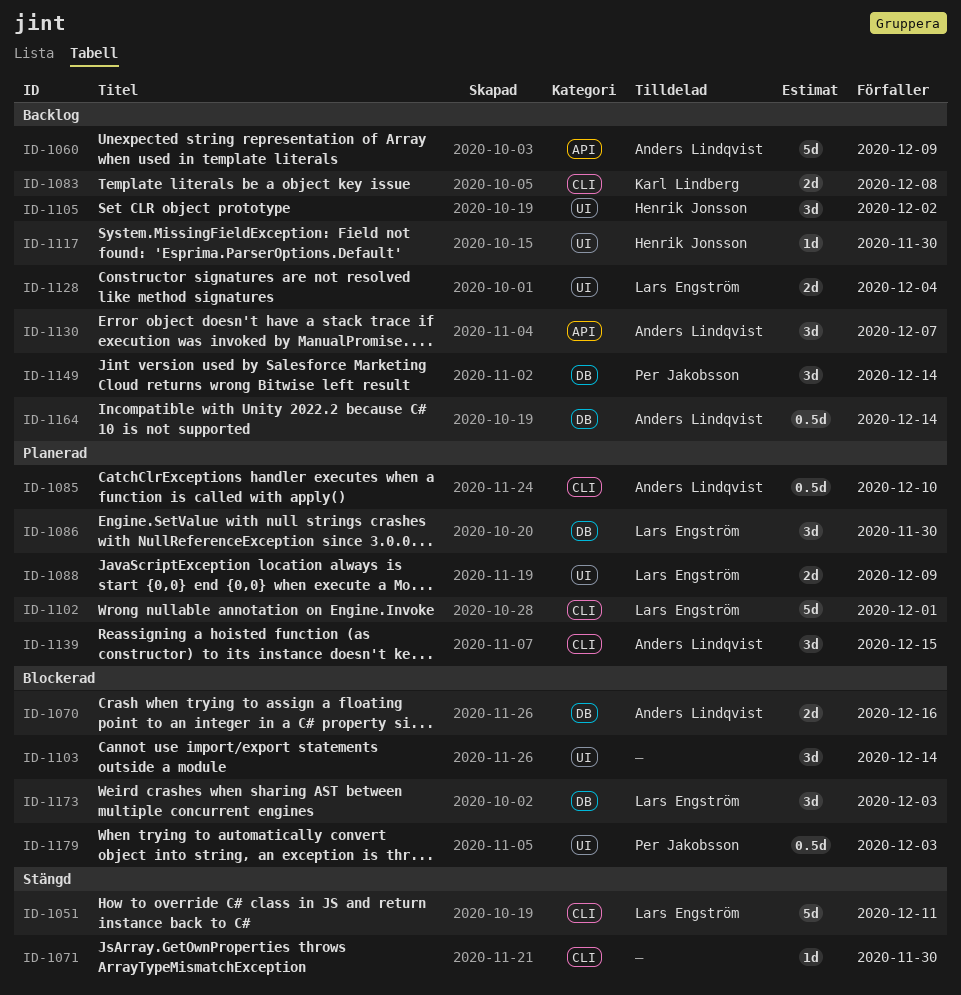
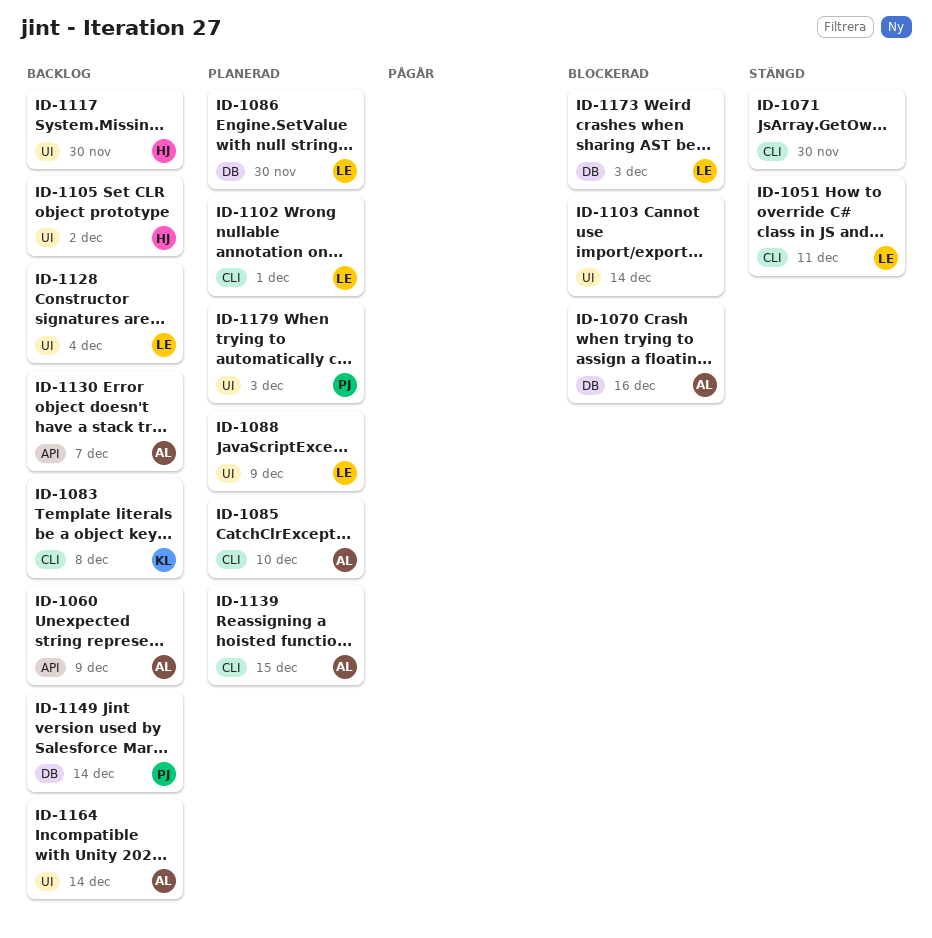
ID-1164, label: DB -> UI
ID-1179, status: Blockerad -> Planerad

